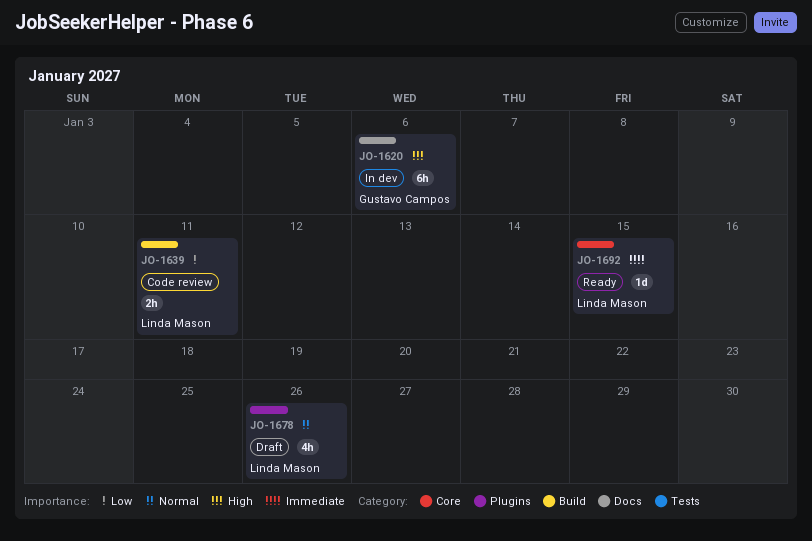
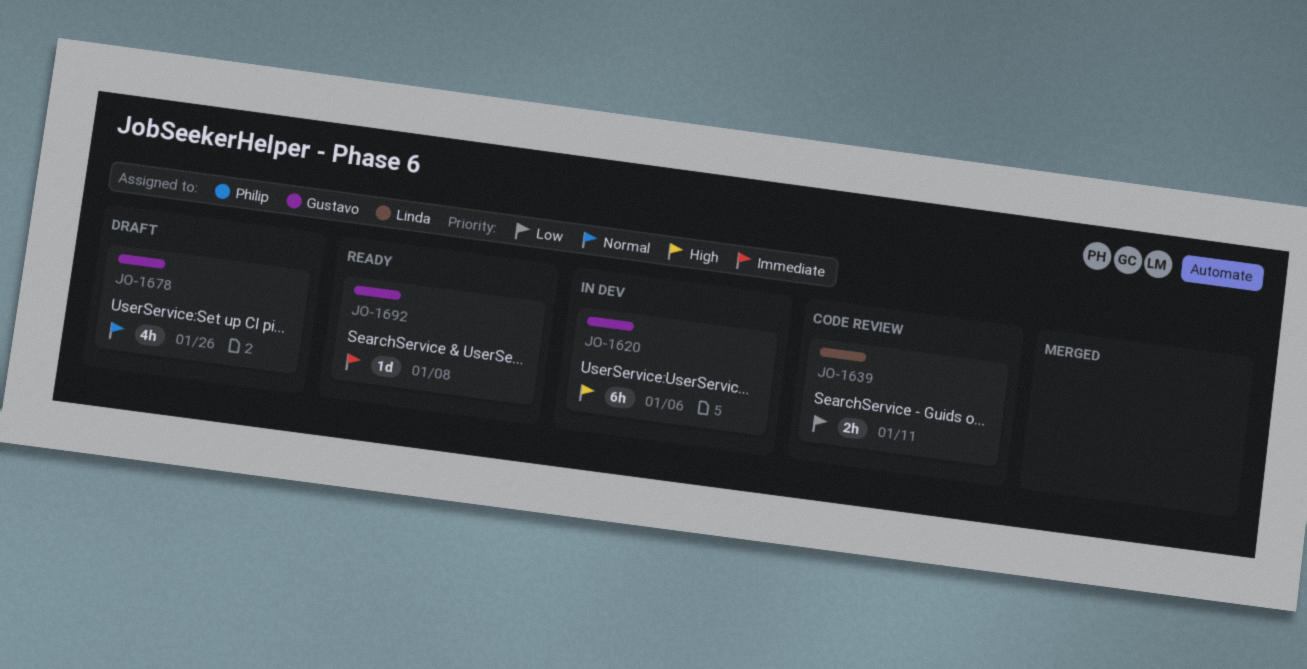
JO-1678, owner: Linda Mason -> Gustavo Campos
JO-1692, owner: Linda Mason -> Gustavo Campos
JO-1692, due: Jan 15 -> Jan 8

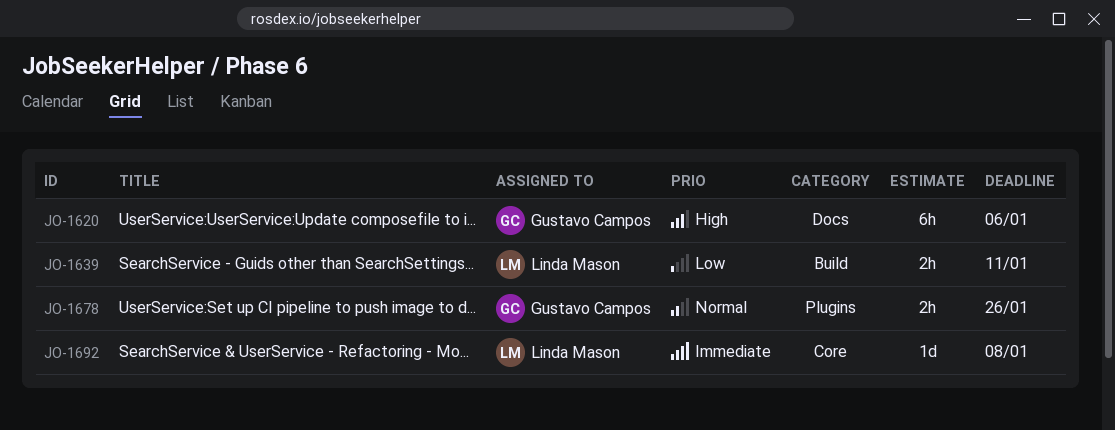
JO-1678, estimate: 4h -> 2h
JO-1692, owner: Gustavo Campos -> Linda Mason

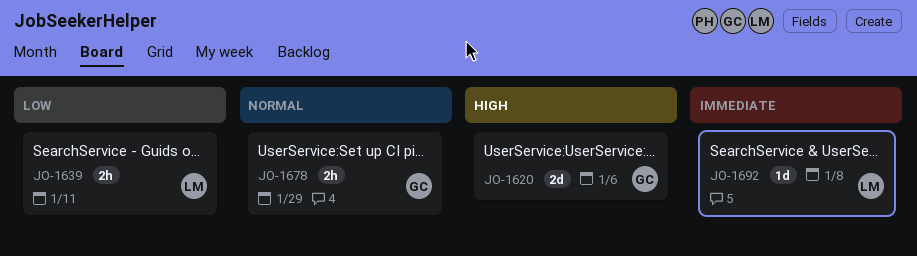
JO-1620, estimate: 6h -> 2d
JO-1678, due: Jan 26 -> Jan 29

